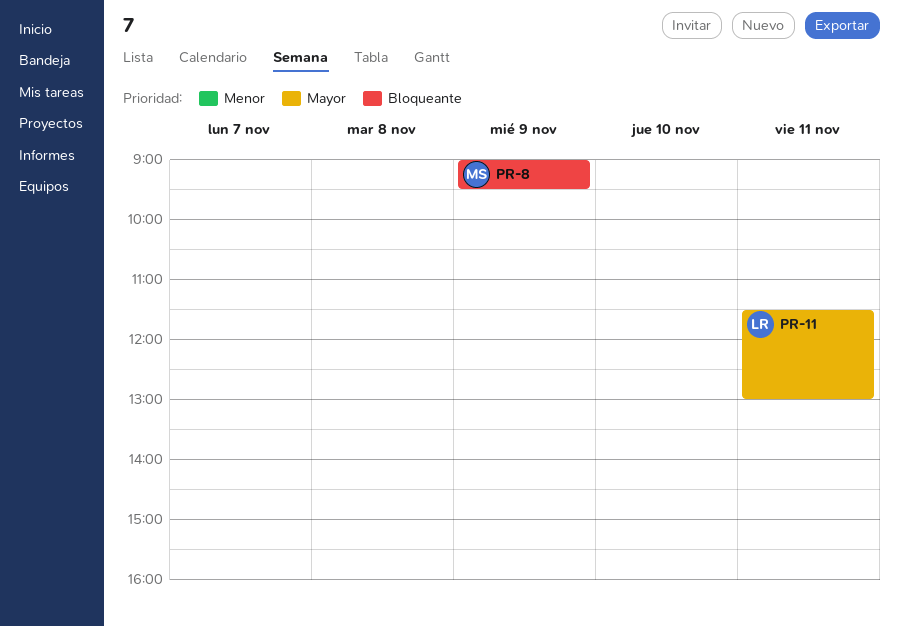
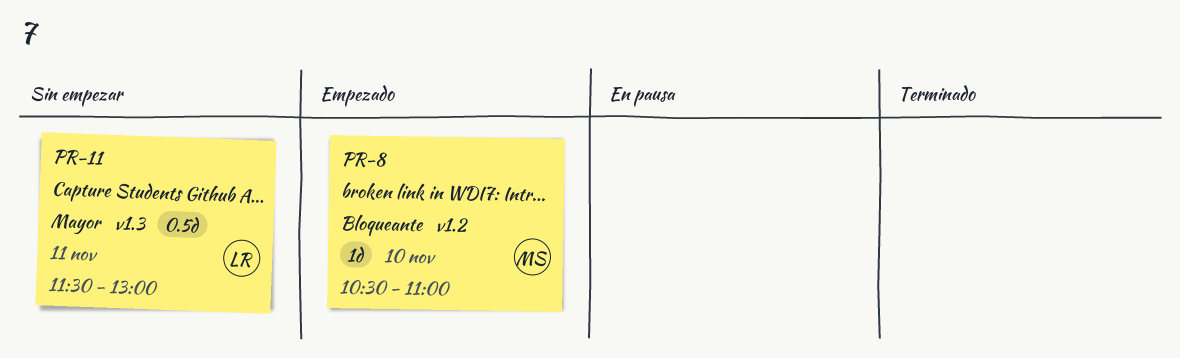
PR-8, day: Nov 9 -> Nov 10
PR-8, begins: 09:00 -> 10:30
PR-8, ends: 09:30 -> 11:00

